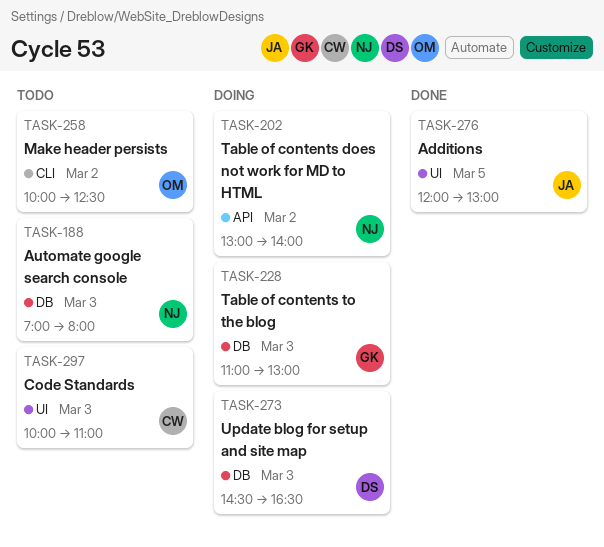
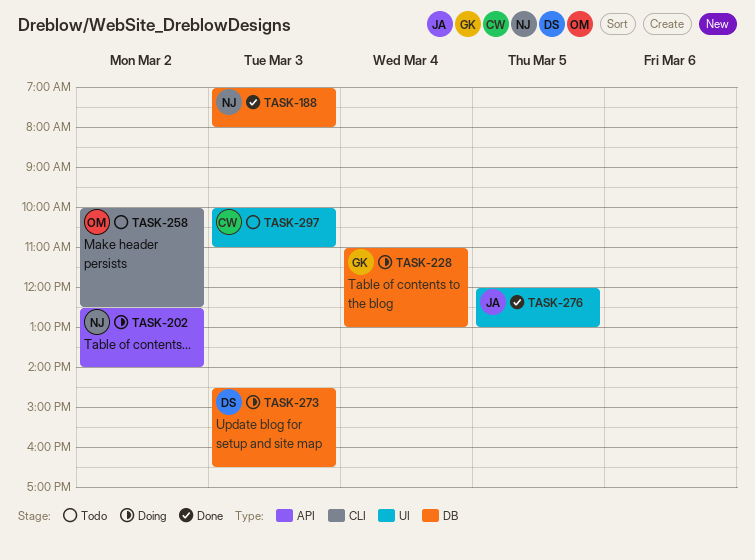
TASK-188, status: Todo -> Done
TASK-202, begins: 13:00 -> 12:30
TASK-228, day: Mar 3 -> Mar 4

